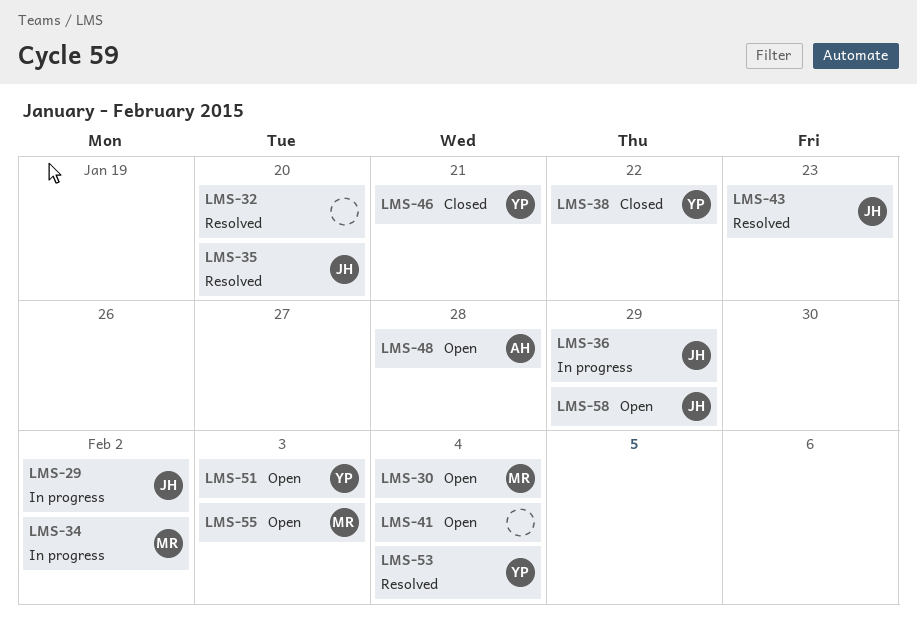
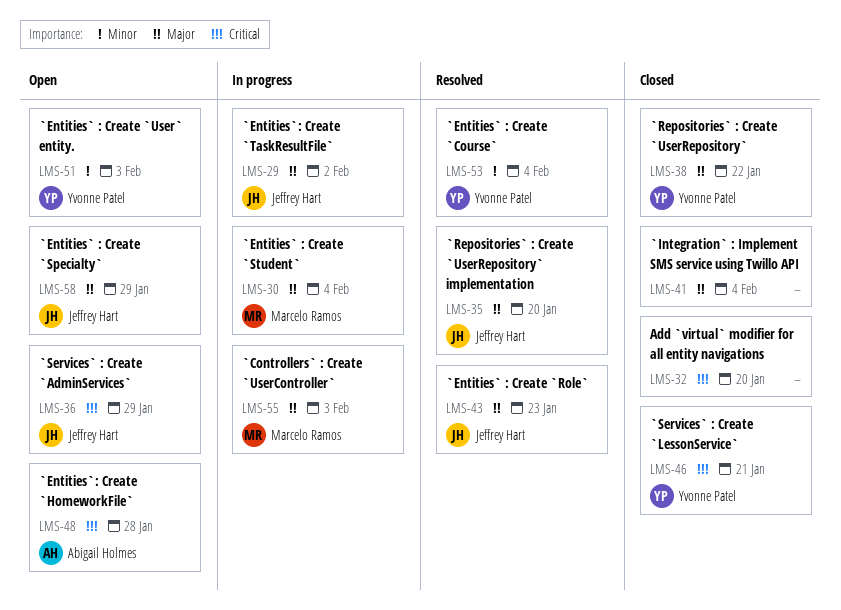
LMS-30, status: Open -> In progress
LMS-32, status: Resolved -> Closed
LMS-34: present -> none
LMS-36, status: In progress -> Open
LMS-41, status: Open -> Closed
LMS-55, status: Open -> In progress

